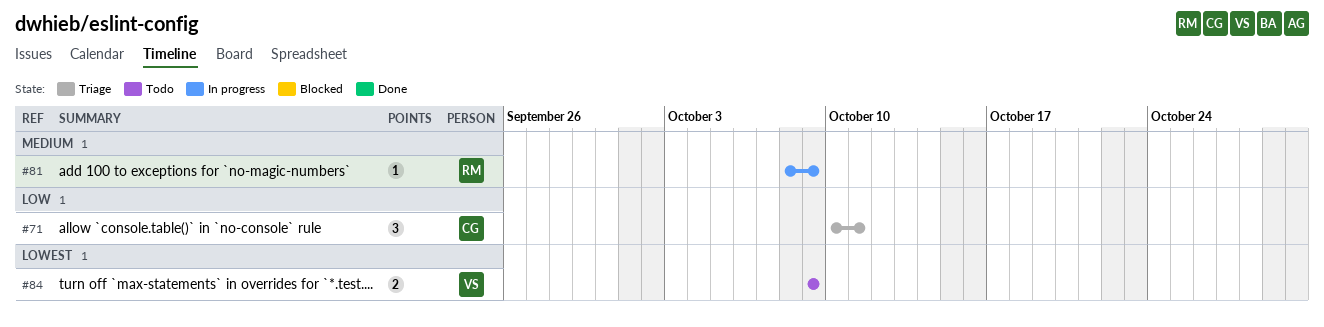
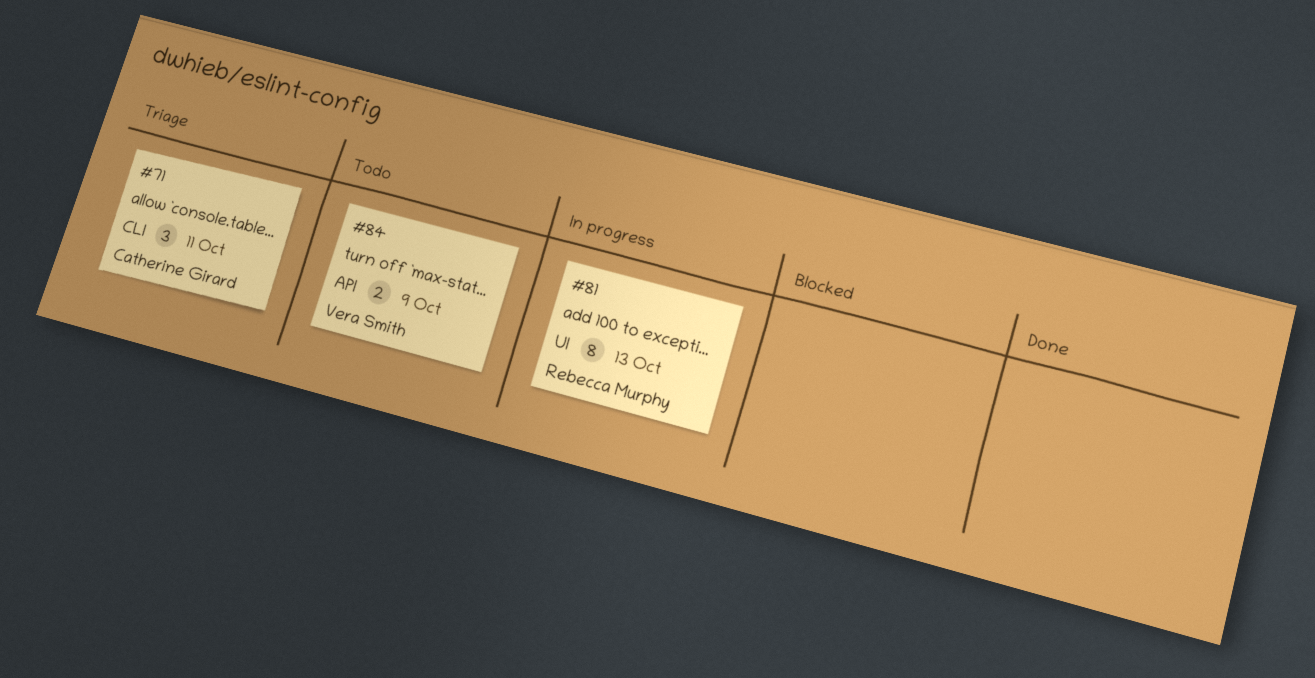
#81, estimate: 1 -> 8
#81, due: Oct 9 -> Oct 13

